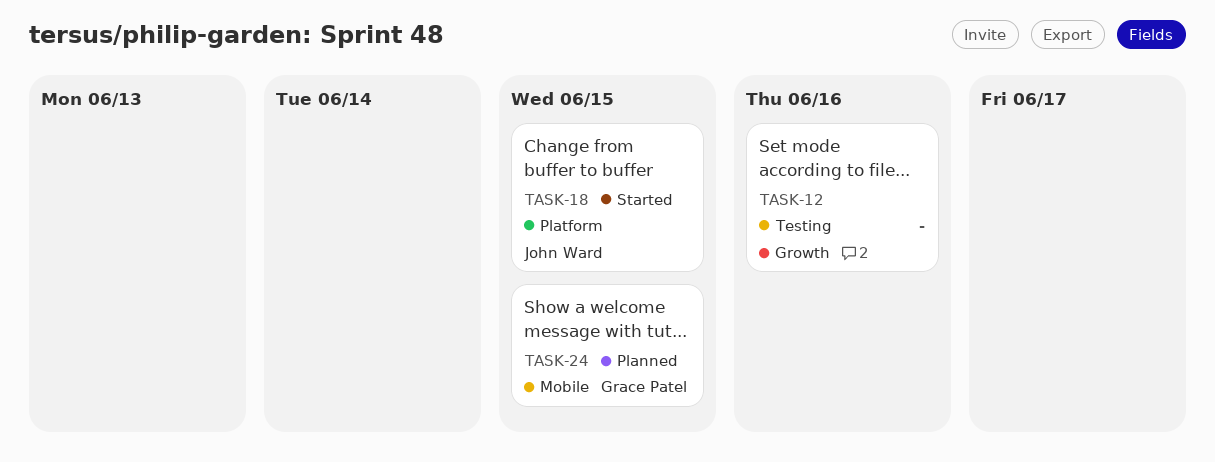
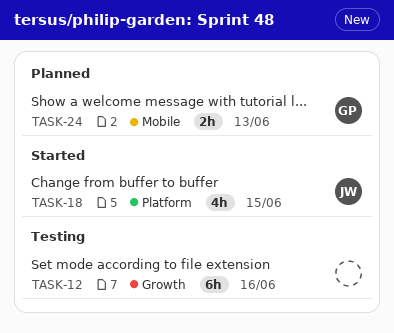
TASK-24, due: Jun 15 -> Jun 13

